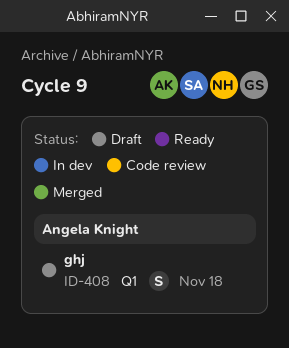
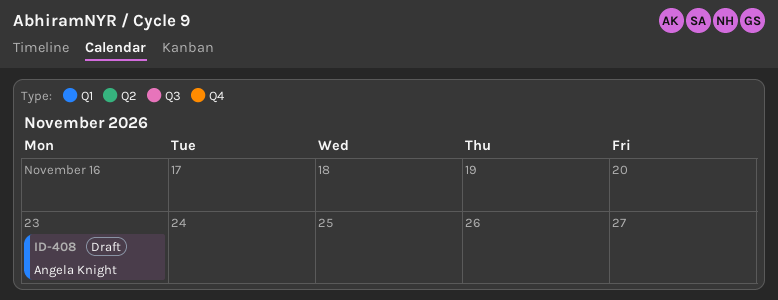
ID-408, due: Nov 18 -> Nov 23

